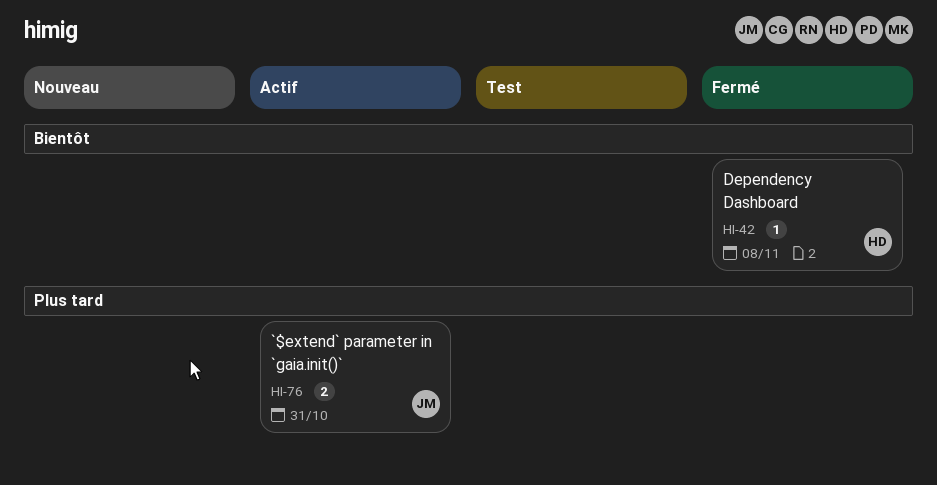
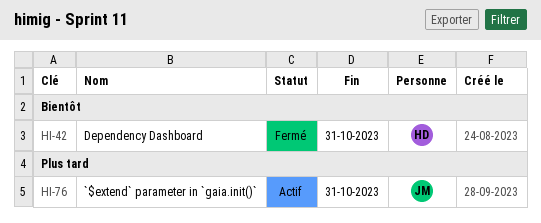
HI-42, due: Nov 8 -> Oct 31

